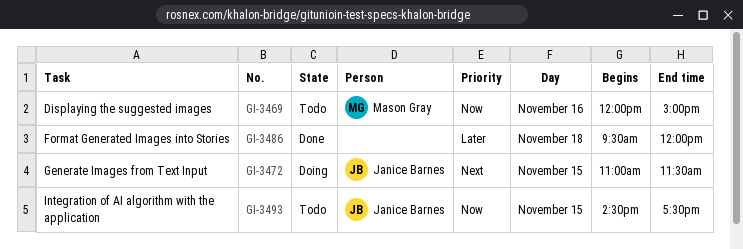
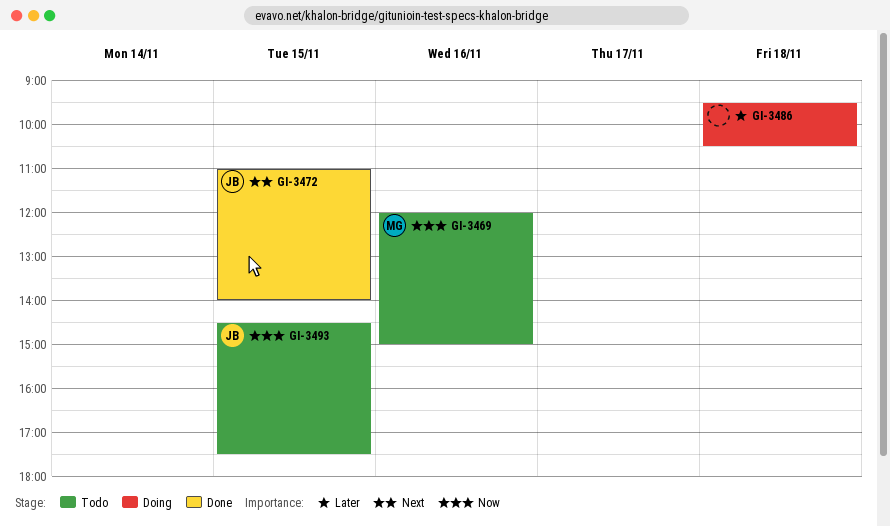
GI-3472, status: Doing -> Done
GI-3472, ends: 11:30 -> 14:00
GI-3486, status: Done -> Doing
GI-3486, ends: 12:00 -> 10:30

